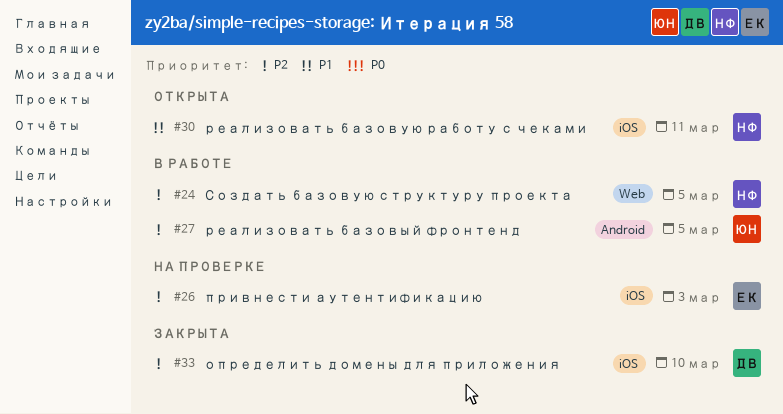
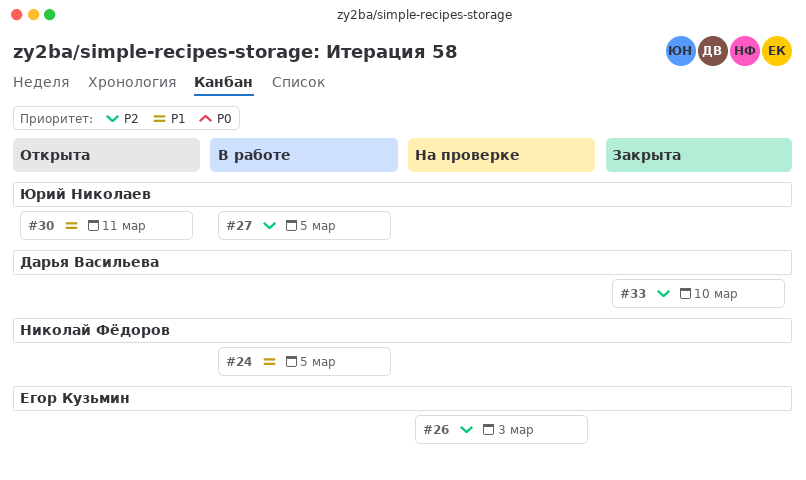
#24, priority: P2 -> P1
#30, owner: Николай Фёдоров -> Юрий Николаев

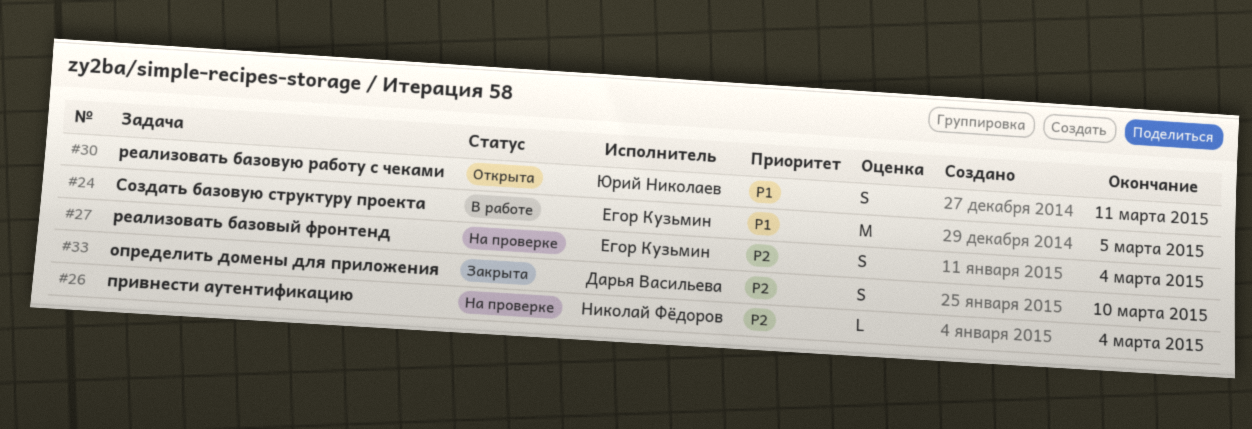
#24, owner: Николай Фёдоров -> Егор Кузьмин
#26, owner: Егор Кузьмин -> Николай Фёдоров
#26, due: Mar 3 -> Mar 4
#27, status: В работе -> На проверке
#27, owner: Юрий Николаев -> Егор Кузьмин
#27, due: Mar 5 -> Mar 4

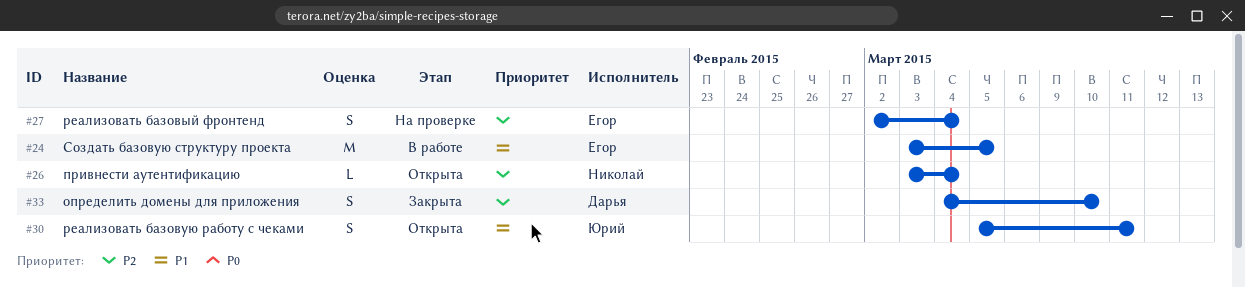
#26, status: На проверке -> Открыта

